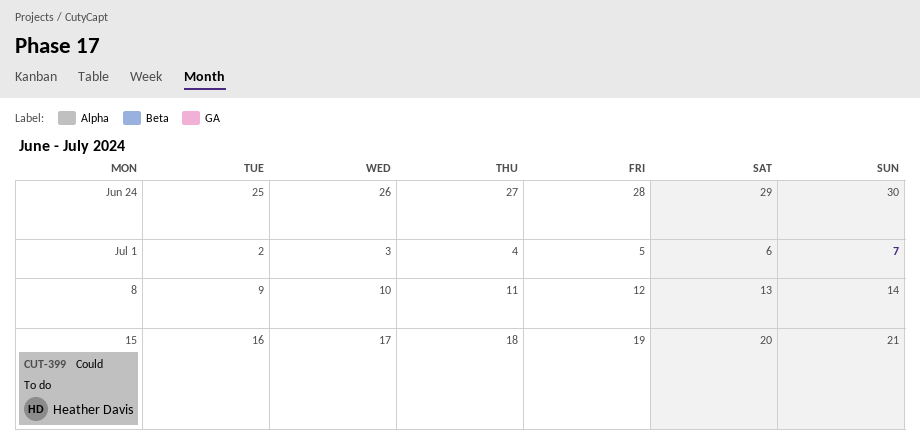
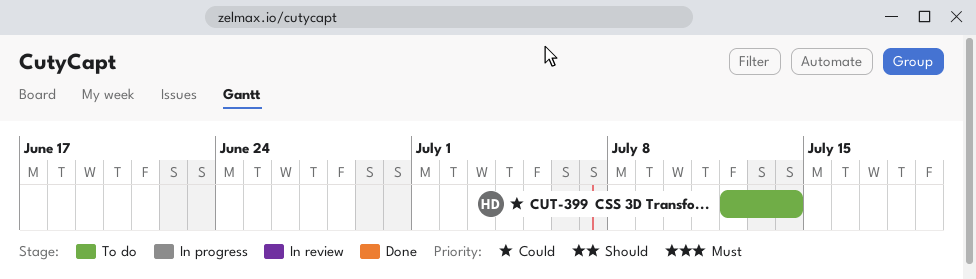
CUT-399, due: Jul 15 -> Jul 14

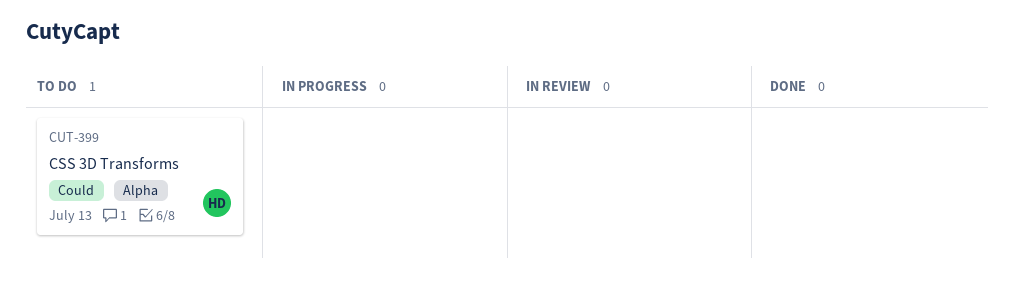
CUT-399, due: Jul 14 -> Jul 13

